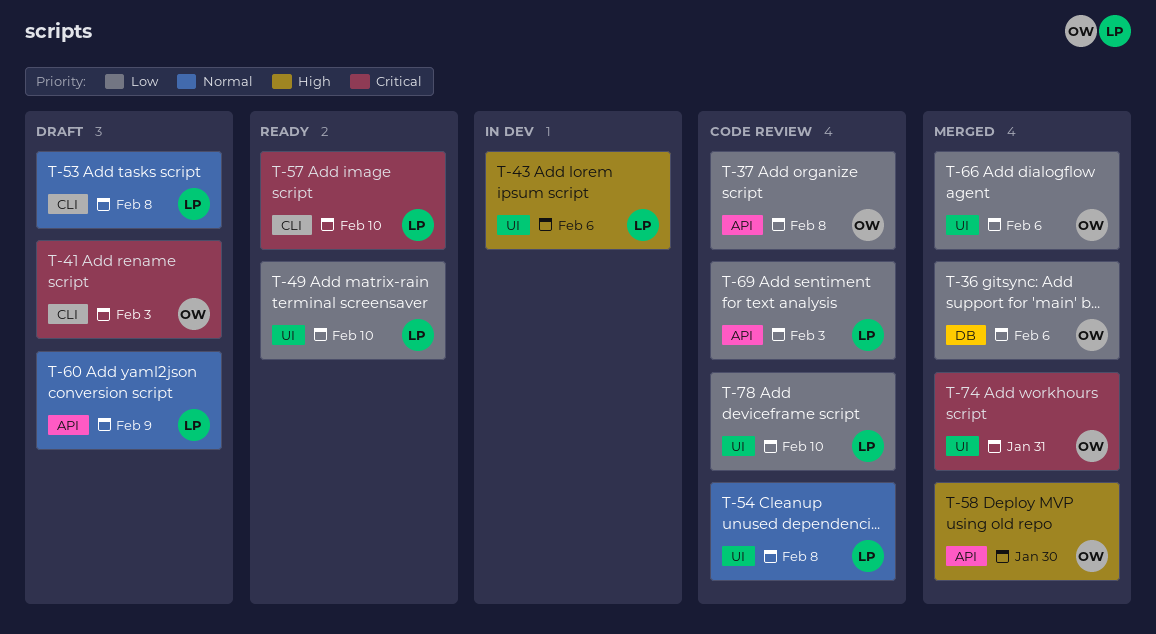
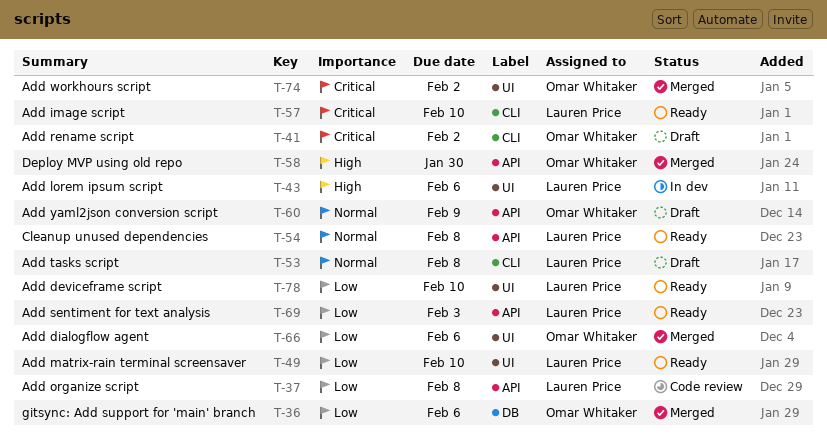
T-37, owner: Omar Whitaker -> Lauren Price
T-41, due: Feb 3 -> Feb 2
T-54, status: Code review -> Ready
T-54, label: UI -> API
T-60, owner: Lauren Price -> Omar Whitaker
T-69, status: Code review -> Ready
T-74, due: Jan 31 -> Feb 2
T-78, status: Code review -> Ready

